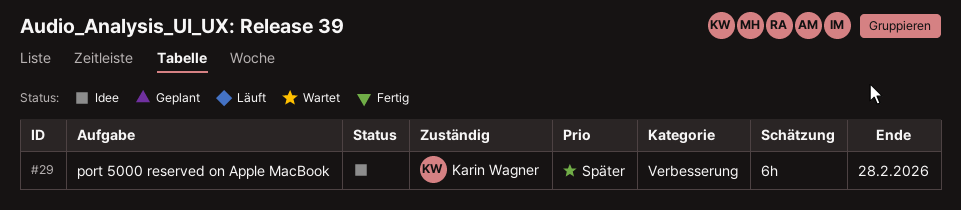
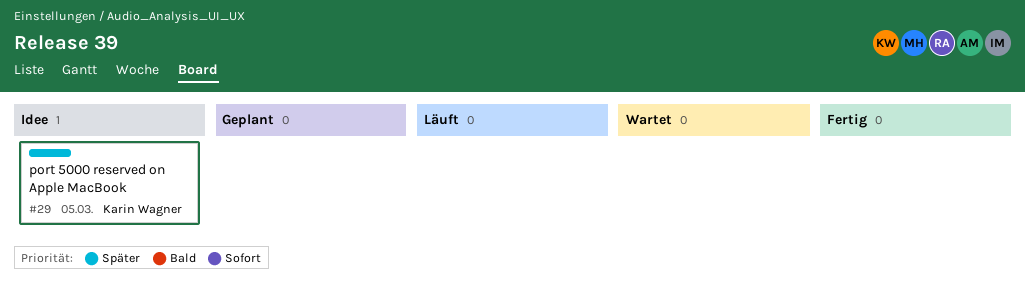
#29, due: Feb 28 -> Mar 5

